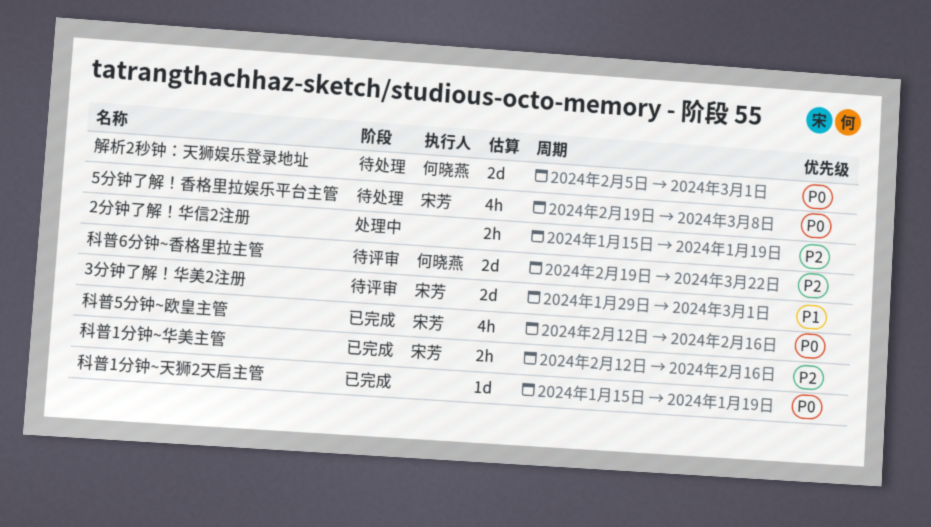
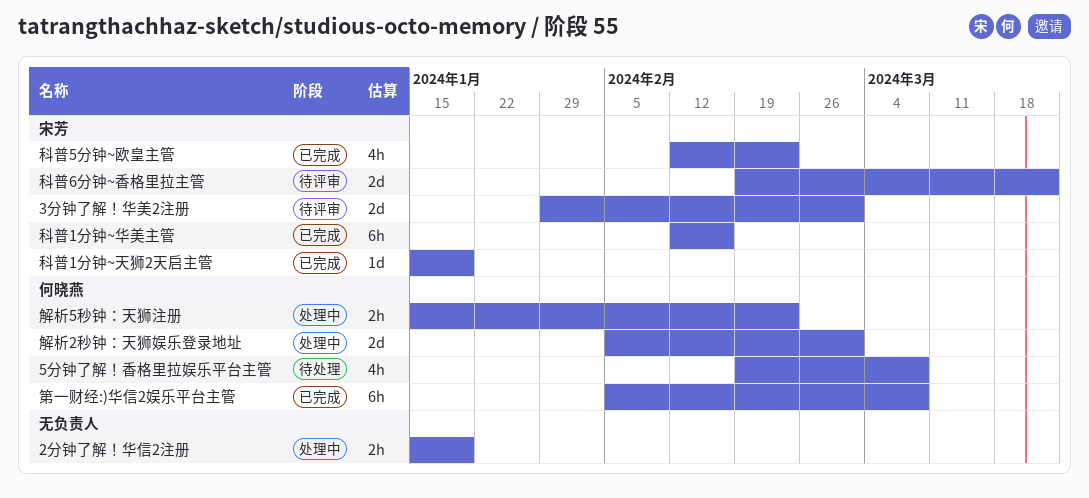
5分钟了解！香格里拉娱乐平台主管, owner: 宋芳 -> 何晓燕
科普1分钟~华美主管, estimate: 2h -> 6h
科普1分钟~天狮2天启主管, owner: none -> 宋芳
科普5分钟~欧皇主管, due: Feb 16 -> Feb 23
科普6分钟~香格里拉主管, owner: 何晓燕 -> 宋芳
第一财经:)华信2娱乐平台主管: none -> present
解析2秒钟：天狮娱乐登录地址, status: 待处理 -> 处理中
解析5秒钟：天狮注册: none -> present

